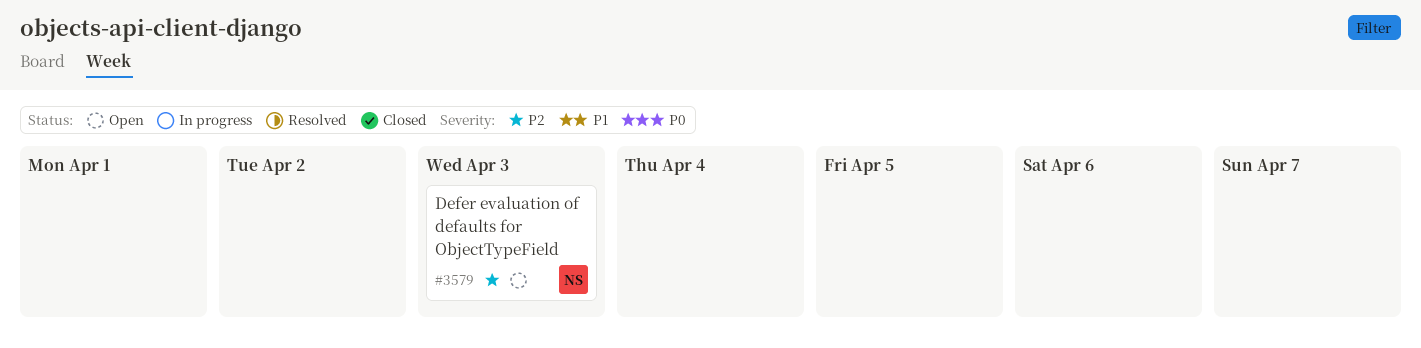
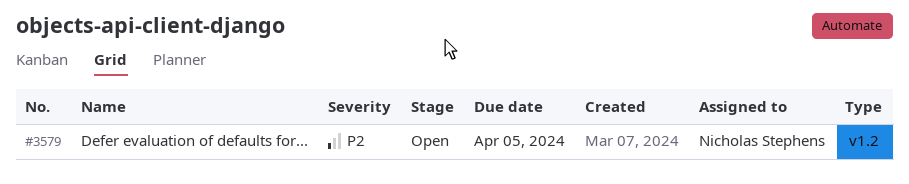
#3579, due: Apr 3 -> Apr 5

